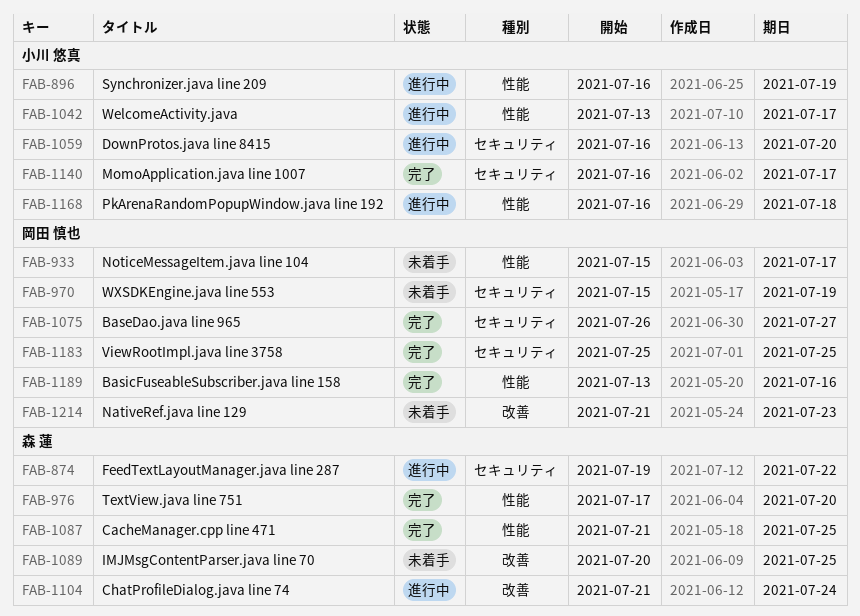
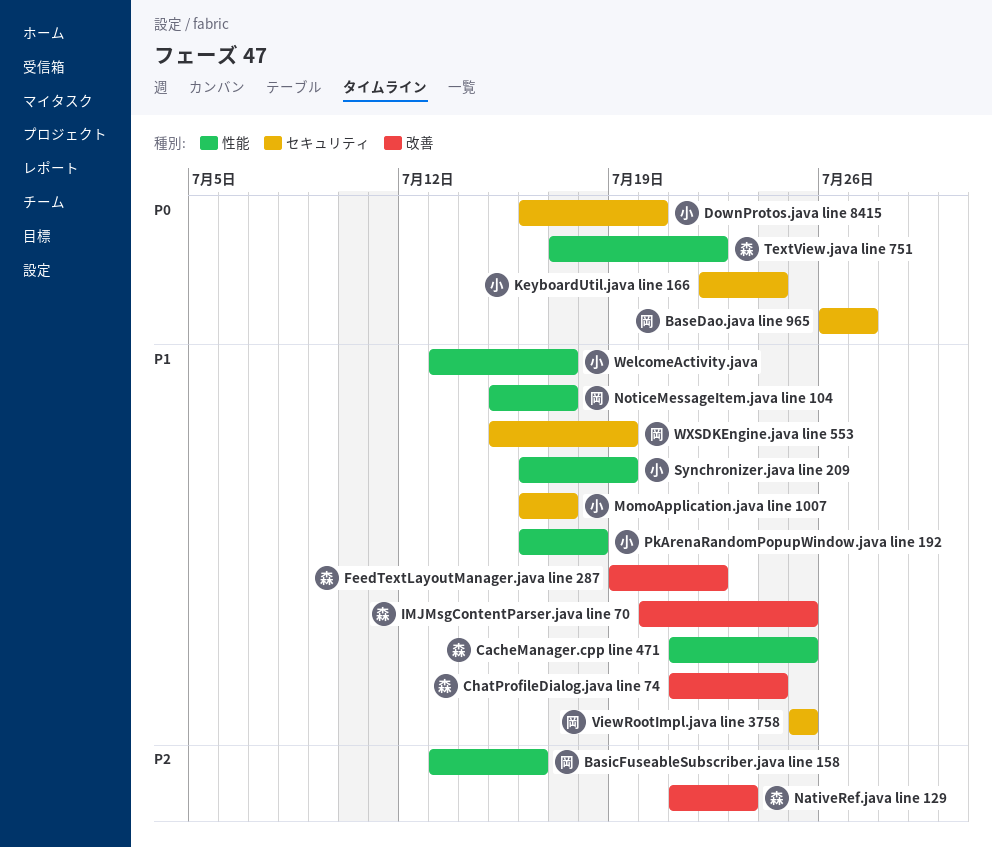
FeedTextLayoutManager.java line 287, label: セキュリティ -> 改善
KeyboardUtil.java line 166: none -> present
NativeRef.java line 129, owner: 岡田 慎也 -> 森 蓮
TextView.java line 751, due: Jul 20 -> Jul 22

